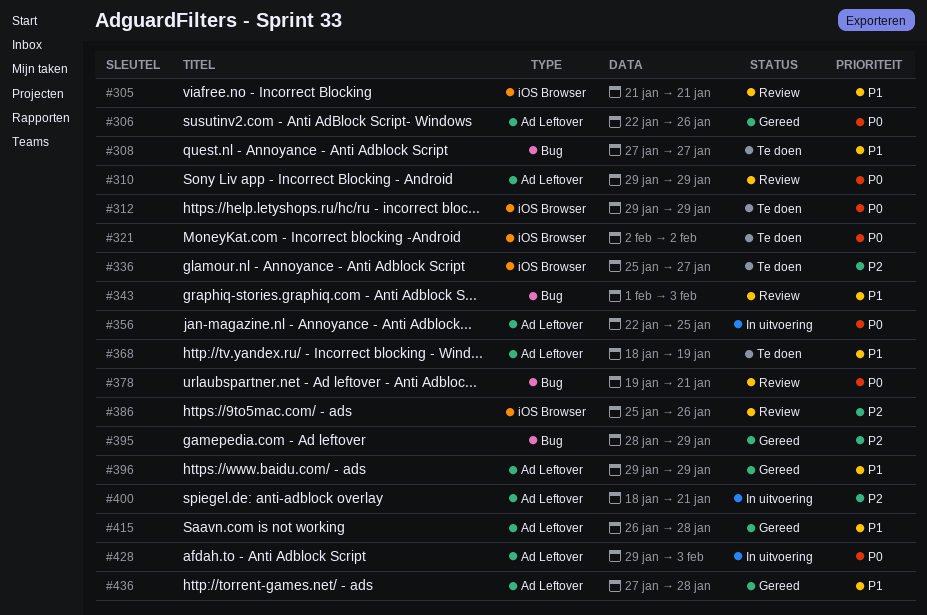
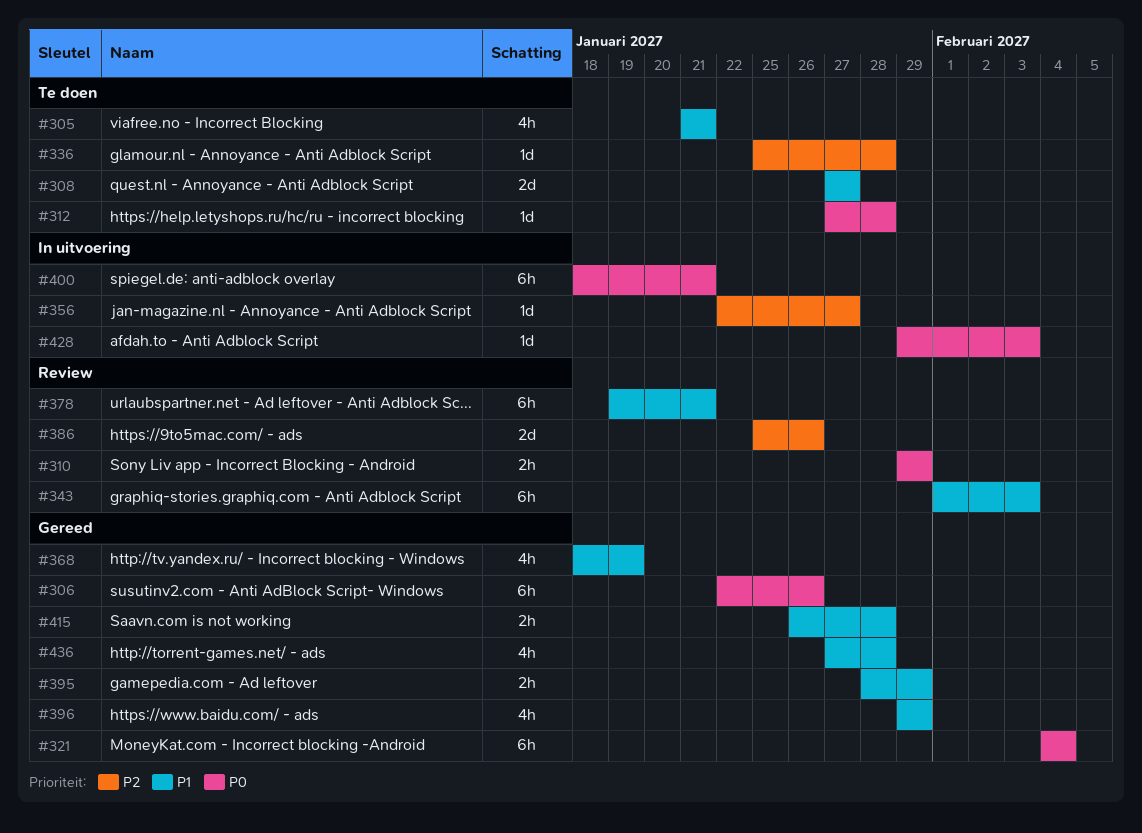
#305, status: Review -> Te doen
#312, start: Jan 29 -> Jan 27
#312, due: Jan 29 -> Jan 28
#321, status: Te doen -> Gereed
#321, start: Feb 2 -> Feb 4
#321, due: Feb 2 -> Feb 4
#336, due: Jan 27 -> Jan 28
#356, priority: P0 -> P2
#356, due: Jan 25 -> Jan 27
#368, status: Te doen -> Gereed
#378, priority: P0 -> P1
#395, priority: P2 -> P1
#400, priority: P2 -> P0

